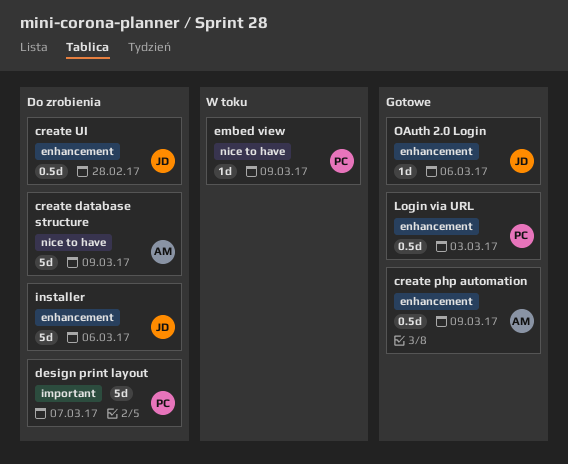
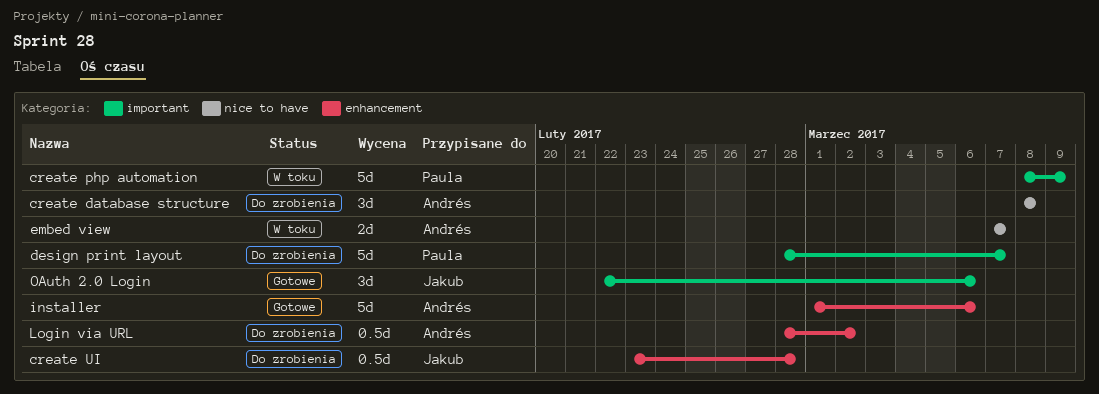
create database structure, estimate: 5d -> 3d
create database structure, due: Mar 9 -> Mar 8
create php automation, status: Gotowe -> W toku
create php automation, owner: Andrés -> Paula
create php automation, label: enhancement -> important
create php automation, estimate: 0.5d -> 5d
embed view, owner: Paula -> Andrés
embed view, estimate: 1d -> 2d
embed view, due: Mar 9 -> Mar 7
installer, status: Do zrobienia -> Gotowe
installer, owner: Jakub -> Andrés
Login via URL, status: Gotowe -> Do zrobienia
Login via URL, owner: Paula -> Andrés
Login via URL, due: Mar 3 -> Mar 2
OAuth 2.0 Login, label: enhancement -> important
OAuth 2.0 Login, estimate: 1d -> 3d

